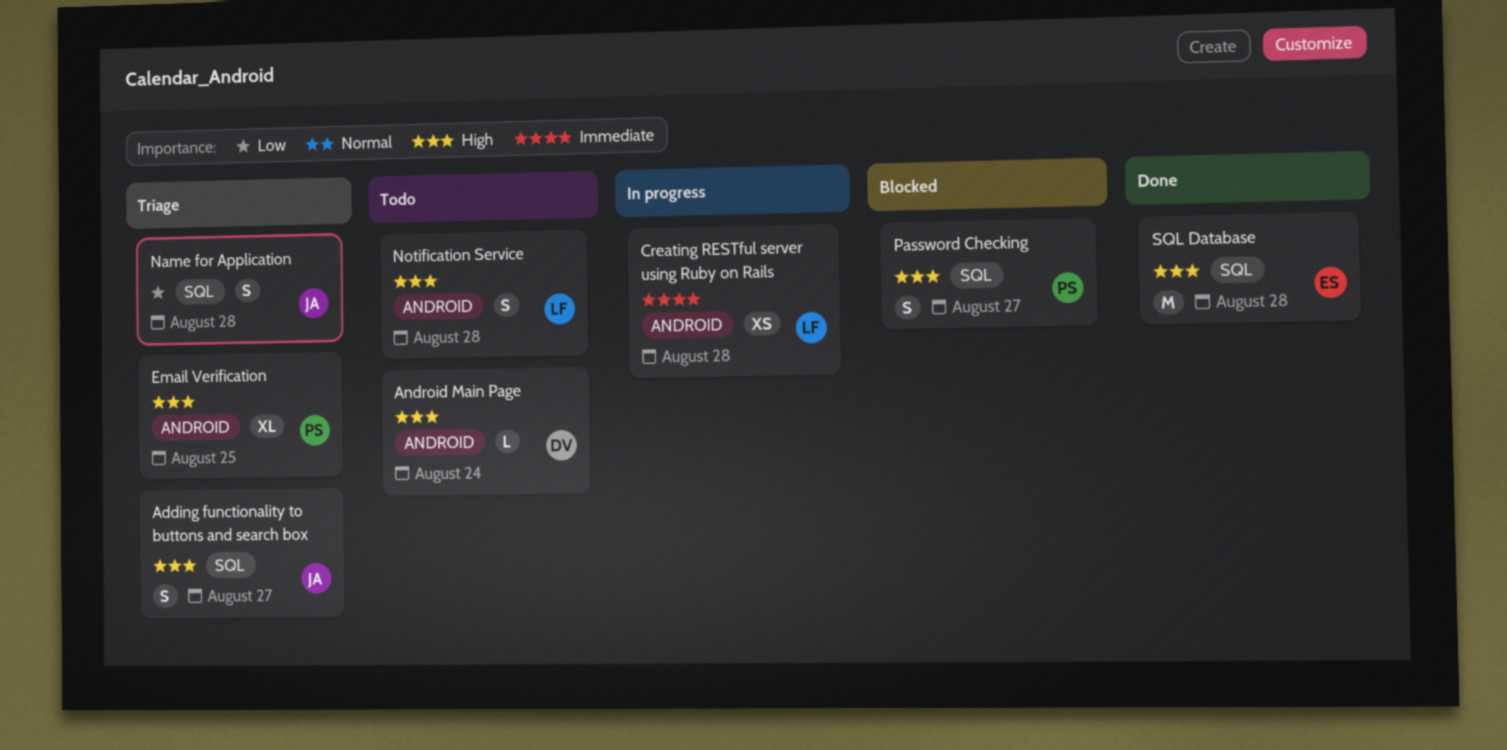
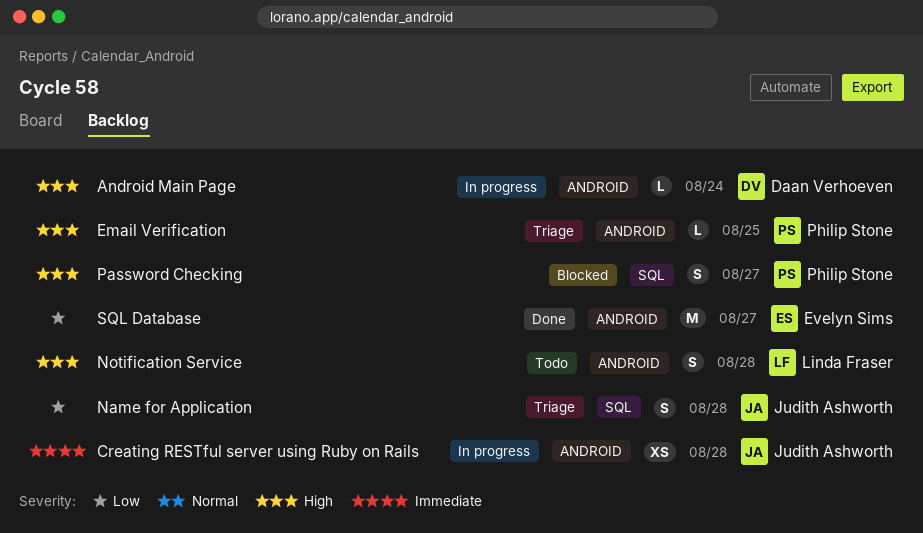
Adding functionality to buttons and search box: present -> none
Android Main Page, status: Todo -> In progress
Creating RESTful server using Ruby on Rails, owner: Linda Fraser -> Judith Ashworth
Email Verification, estimate: XL -> L
SQL Database, priority: High -> Low
SQL Database, label: SQL -> ANDROID
SQL Database, due: Aug 28 -> Aug 27

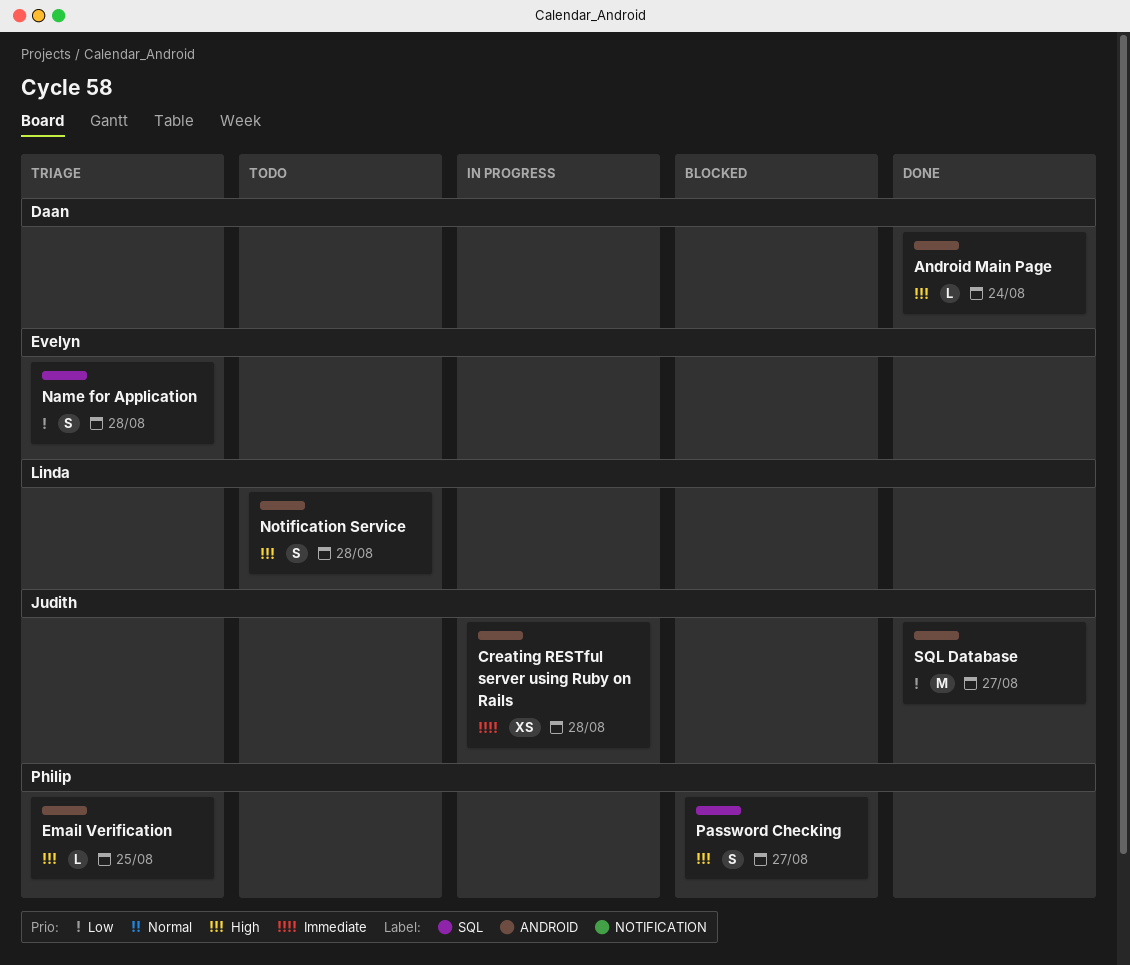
Android Main Page, status: In progress -> Done
Name for Application, owner: Judith Ashworth -> Evelyn Sims
SQL Database, owner: Evelyn Sims -> Judith Ashworth

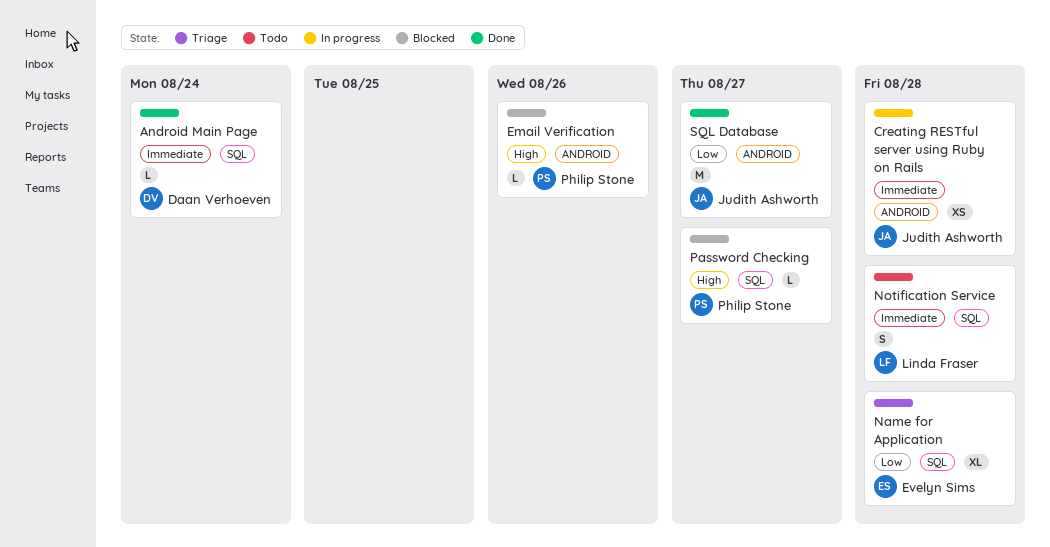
Android Main Page, priority: High -> Immediate
Android Main Page, label: ANDROID -> SQL
Email Verification, status: Triage -> Blocked
Email Verification, due: Aug 25 -> Aug 26
Name for Application, estimate: S -> XL
Notification Service, priority: High -> Immediate
Notification Service, label: ANDROID -> SQL
Password Checking, estimate: S -> L

